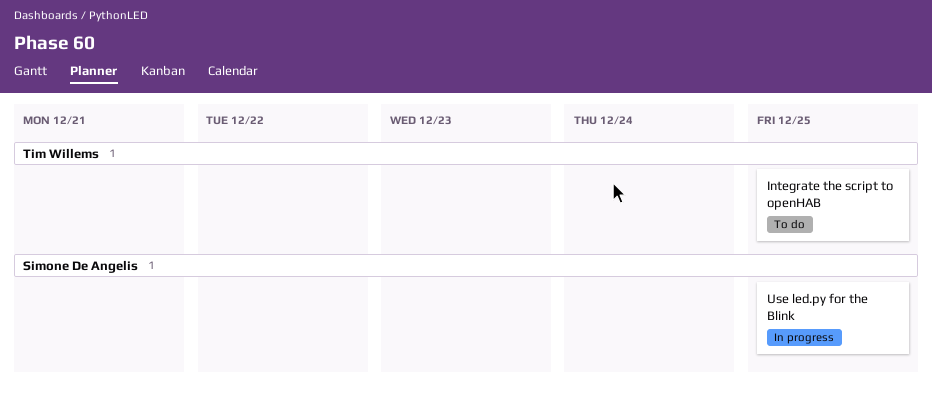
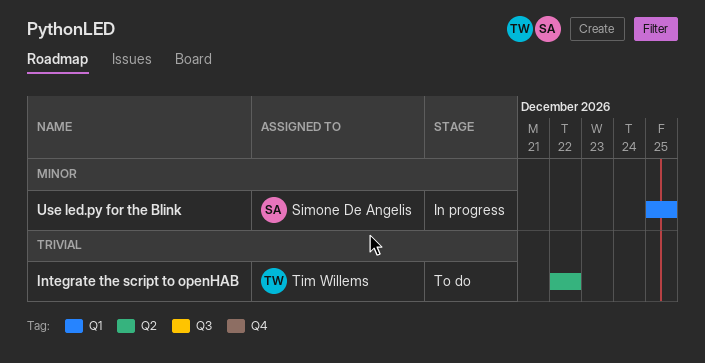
Integrate the script to openHAB, due: Dec 25 -> Dec 22

